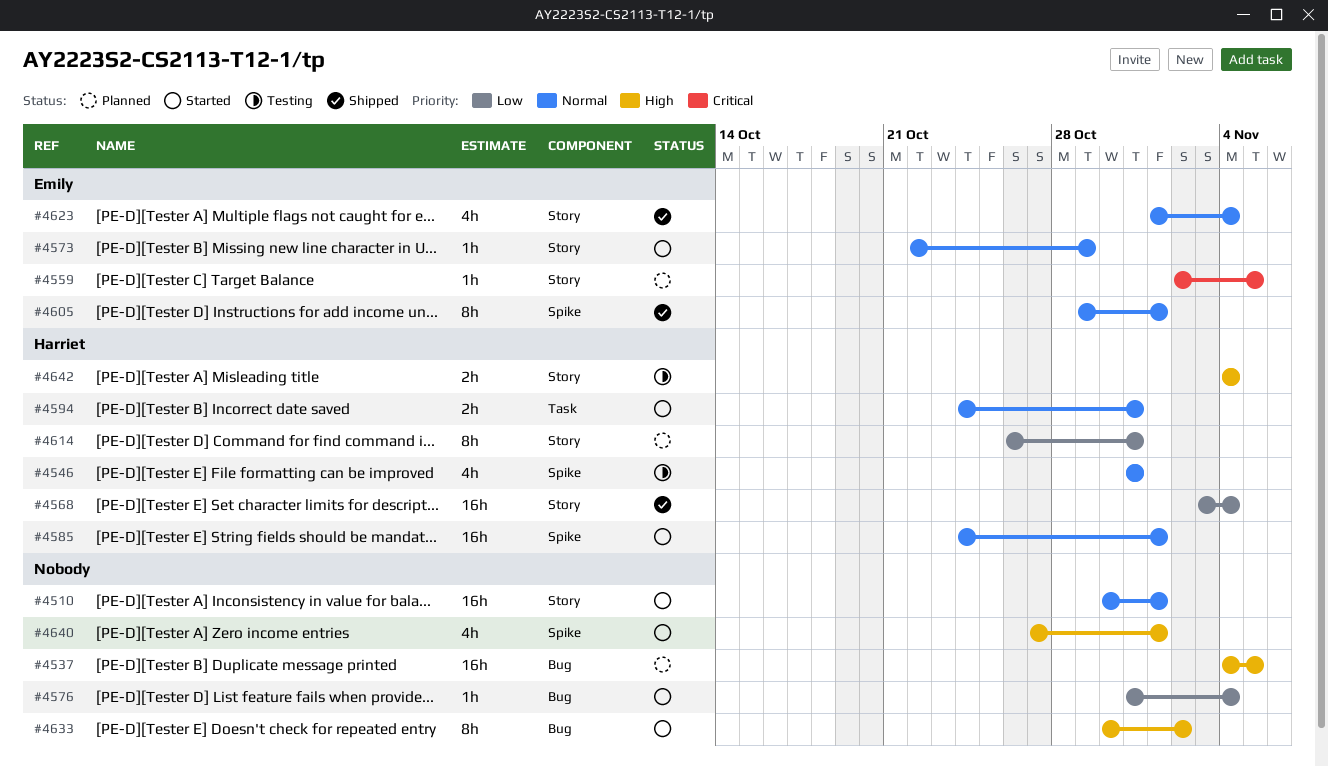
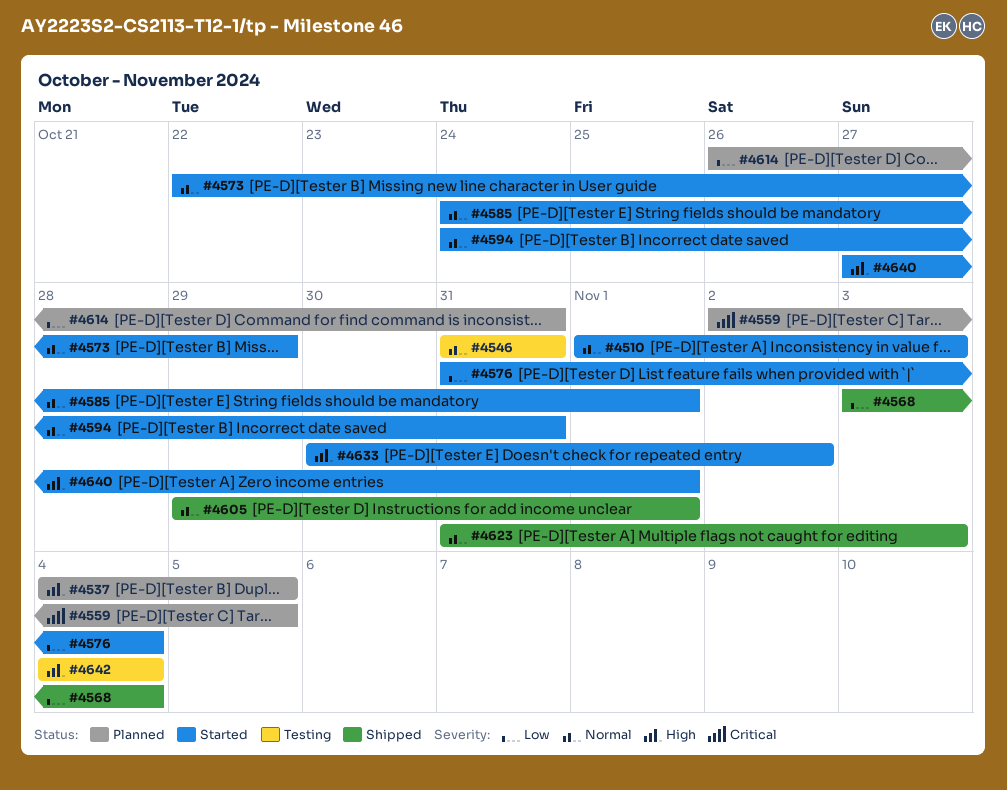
#4510, start: Oct 30 -> Nov 1
#4510, due: Nov 1 -> Nov 3
#4623, start: Nov 1 -> Oct 31
#4623, due: Nov 4 -> Nov 3

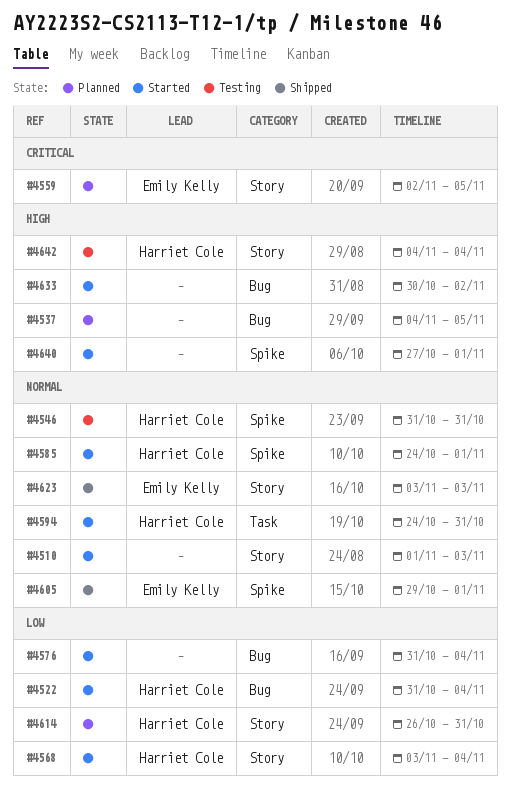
#4522: none -> present
#4568, status: Shipped -> Started
#4573: present -> none
#4623, start: Oct 31 -> Nov 3

